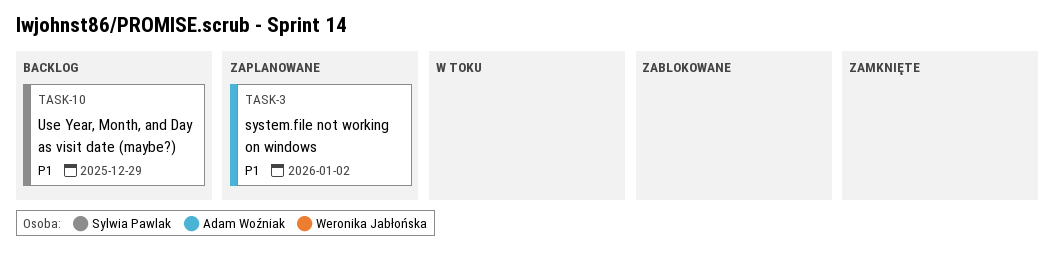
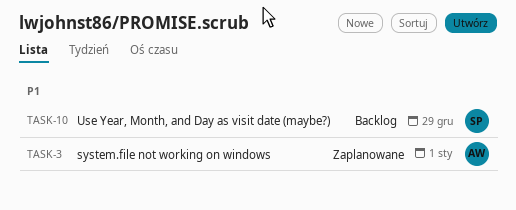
TASK-3, day: Jan 2 -> Jan 1

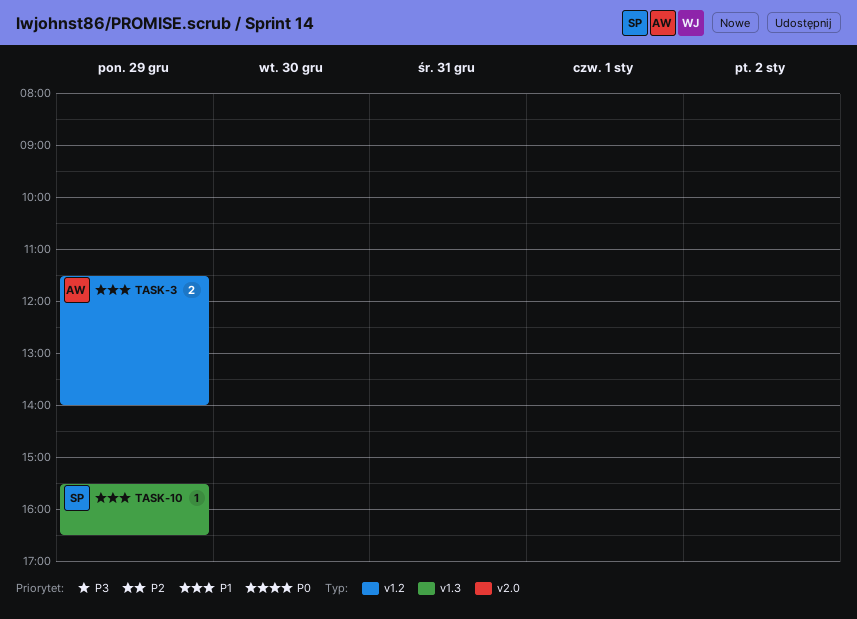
TASK-3, day: Jan 1 -> Dec 29

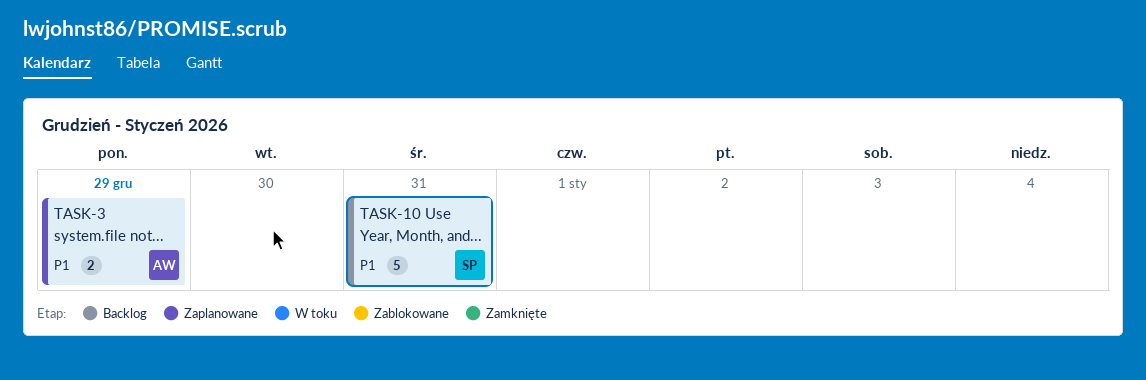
TASK-10, estimate: 1 -> 5
TASK-10, day: Dec 29 -> Dec 31

